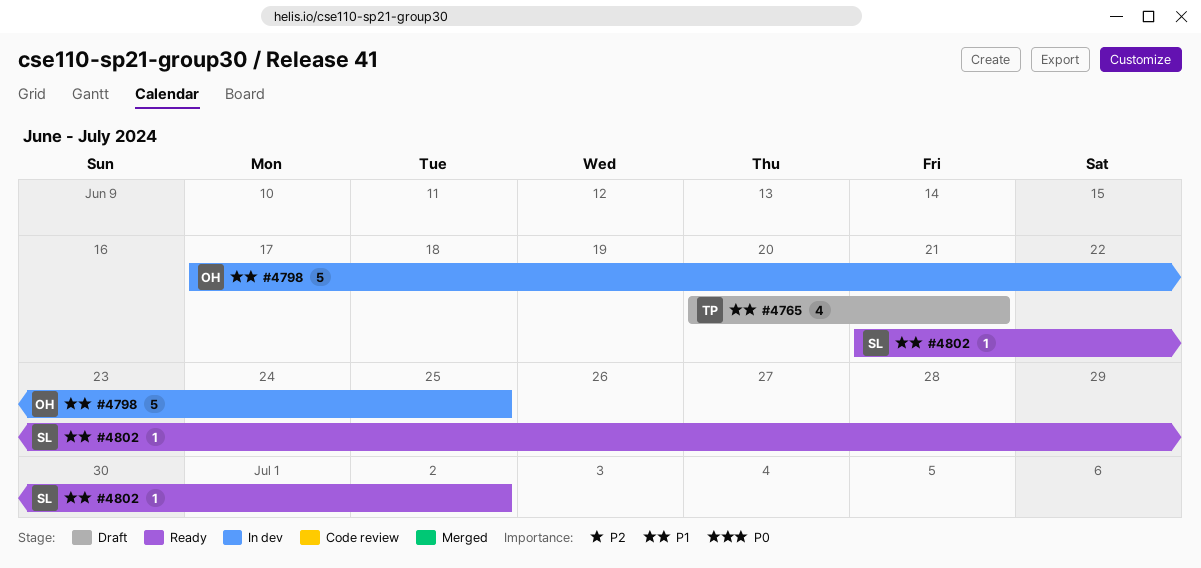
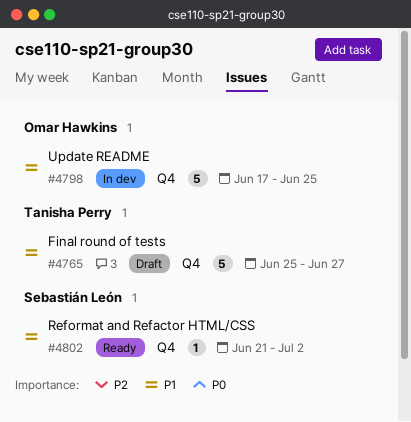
#4765, estimate: 4 -> 5
#4765, start: Jun 20 -> Jun 25
#4765, due: Jun 21 -> Jun 27

